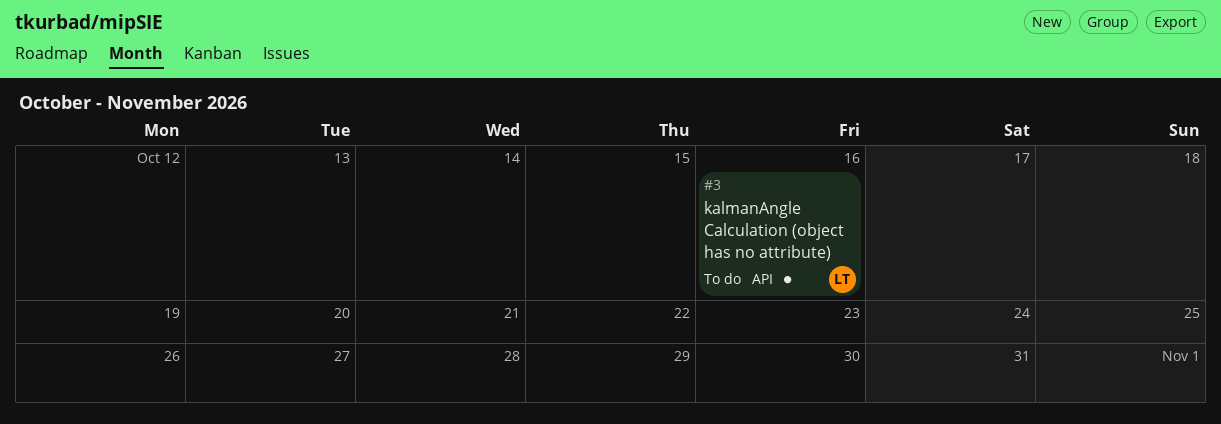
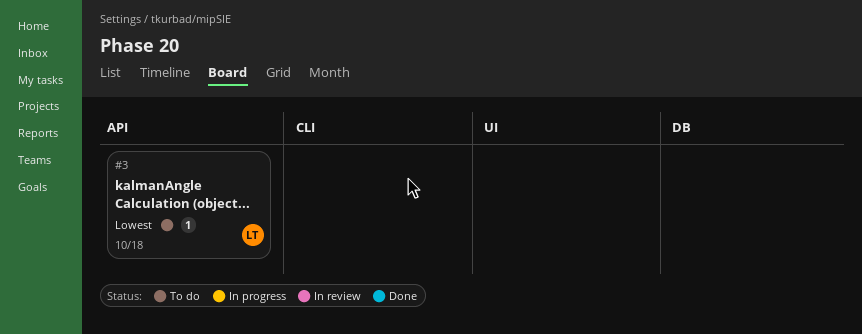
#3, due: Oct 16 -> Oct 18

